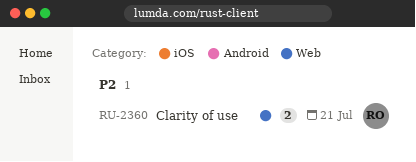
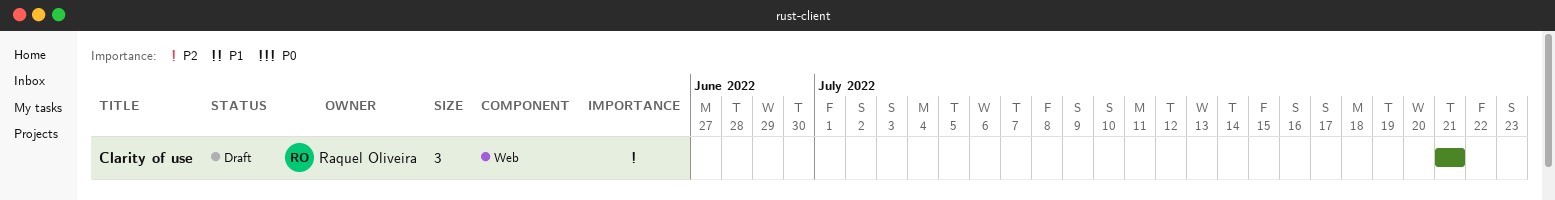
Clarity of use, estimate: 2 -> 3

